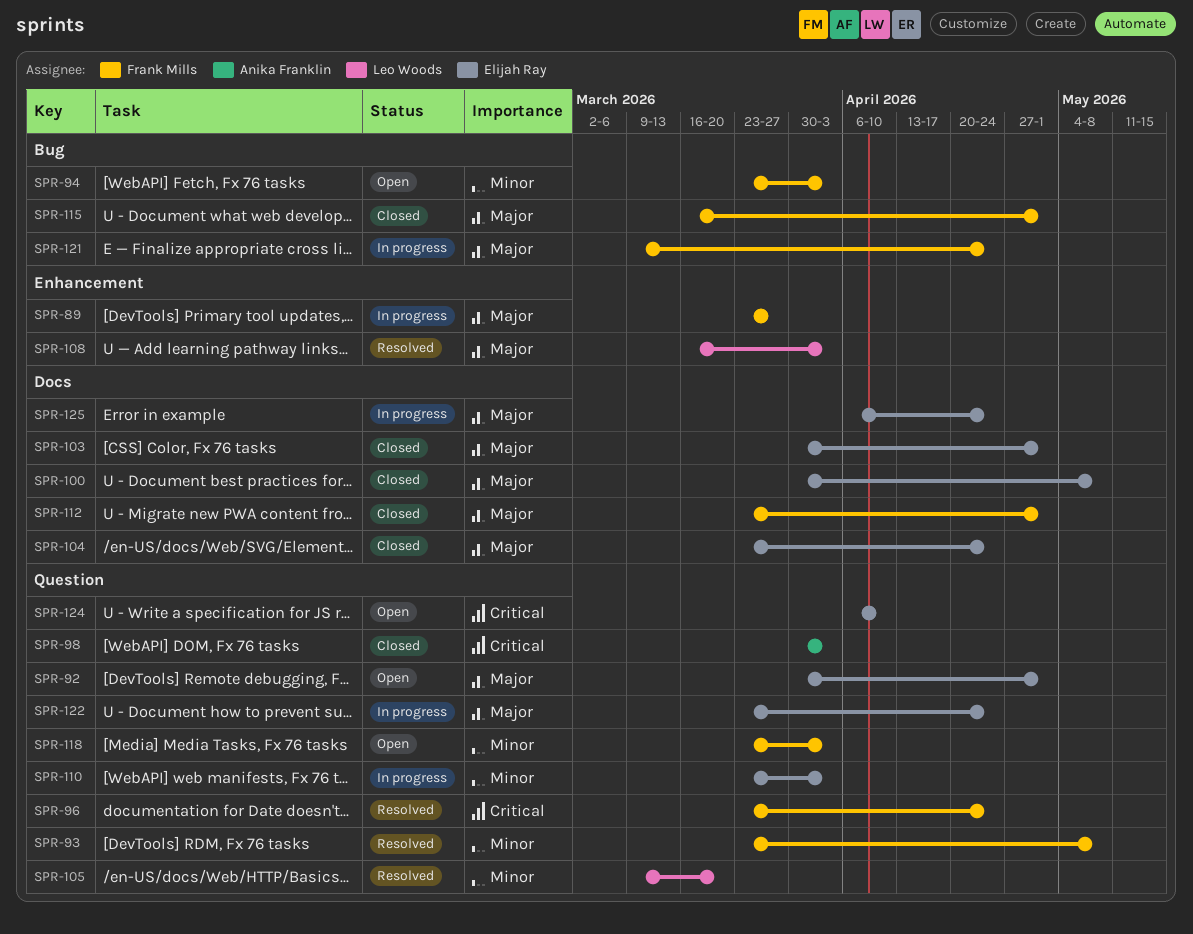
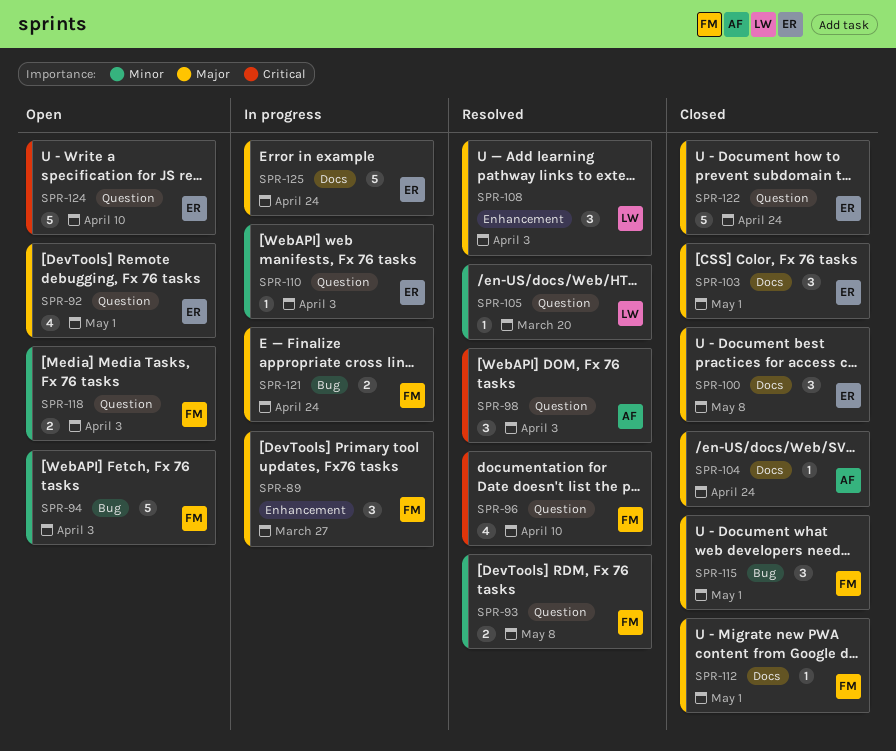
SPR-96, due: Apr 24 -> Apr 10
SPR-98, status: Closed -> Resolved
SPR-104, owner: Elijah Ray -> Anika Franklin
SPR-122, status: In progress -> Closed

